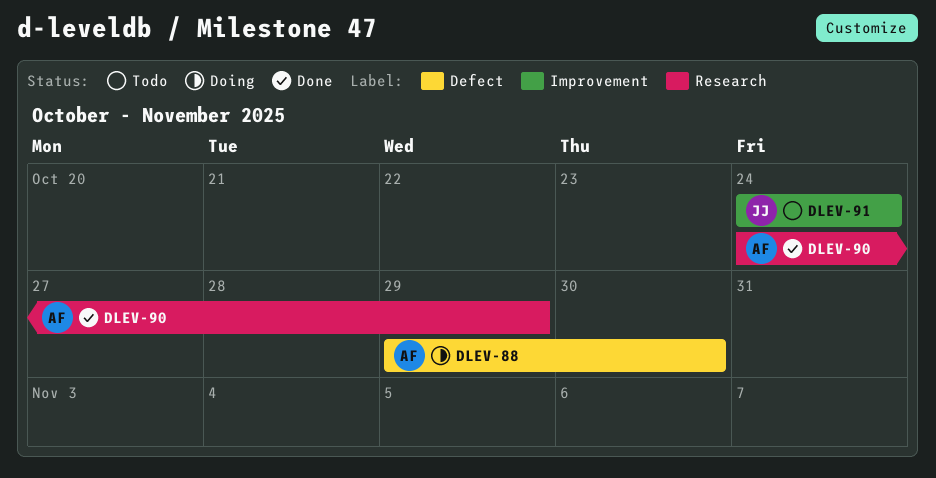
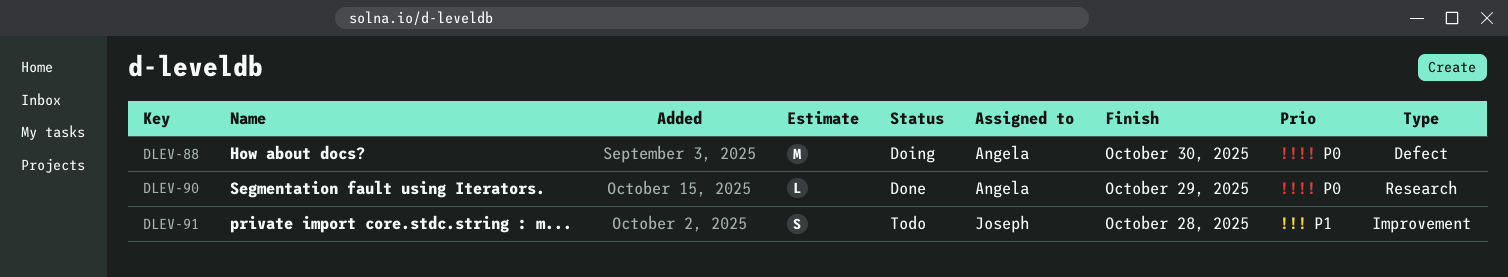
DLEV-91, due: Oct 24 -> Oct 28

